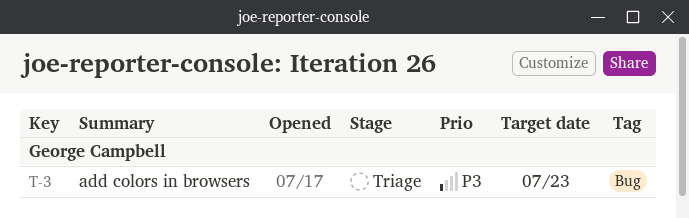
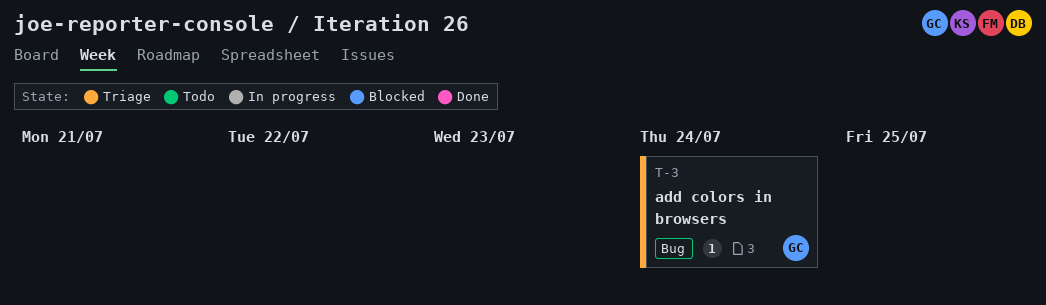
T-3, due: Jul 23 -> Jul 24

